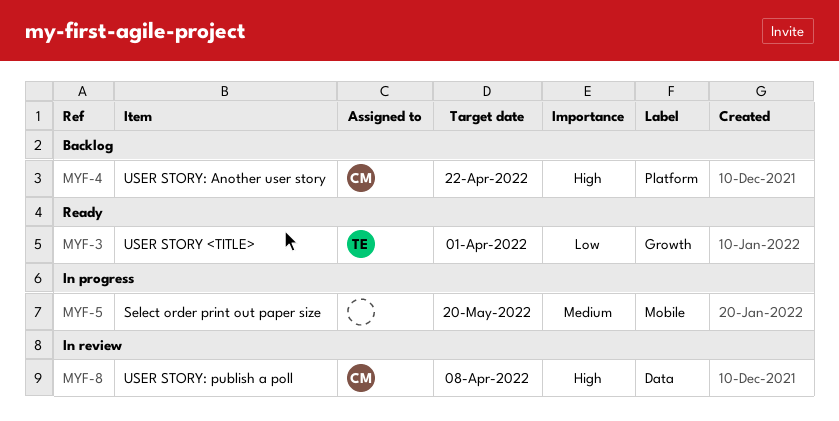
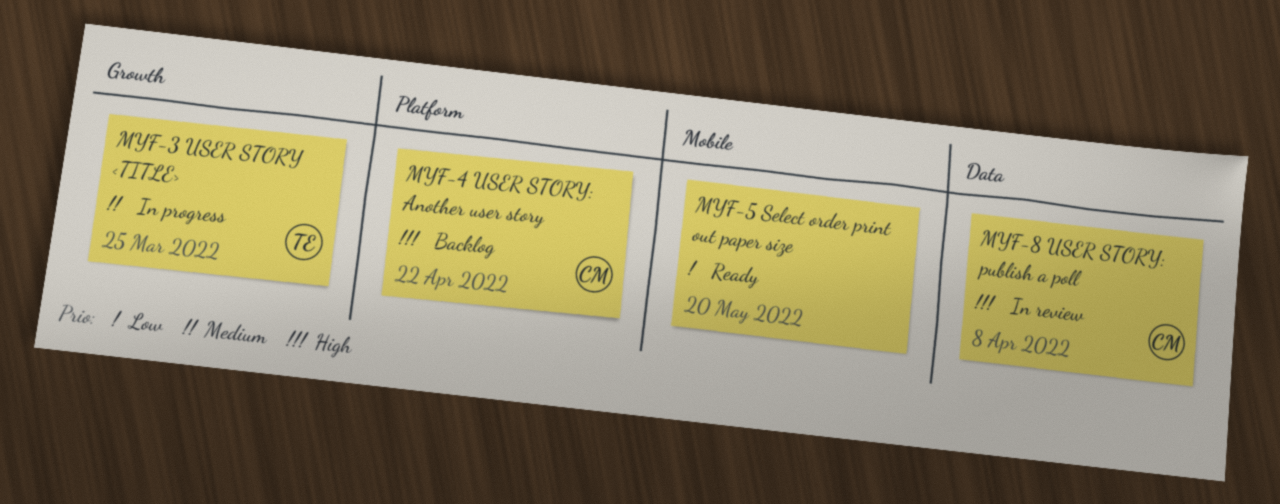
MYF-3, status: Ready -> In progress
MYF-3, priority: Low -> Medium
MYF-3, due: Apr 1 -> Mar 25
MYF-5, status: In progress -> Ready
MYF-5, priority: Medium -> Low

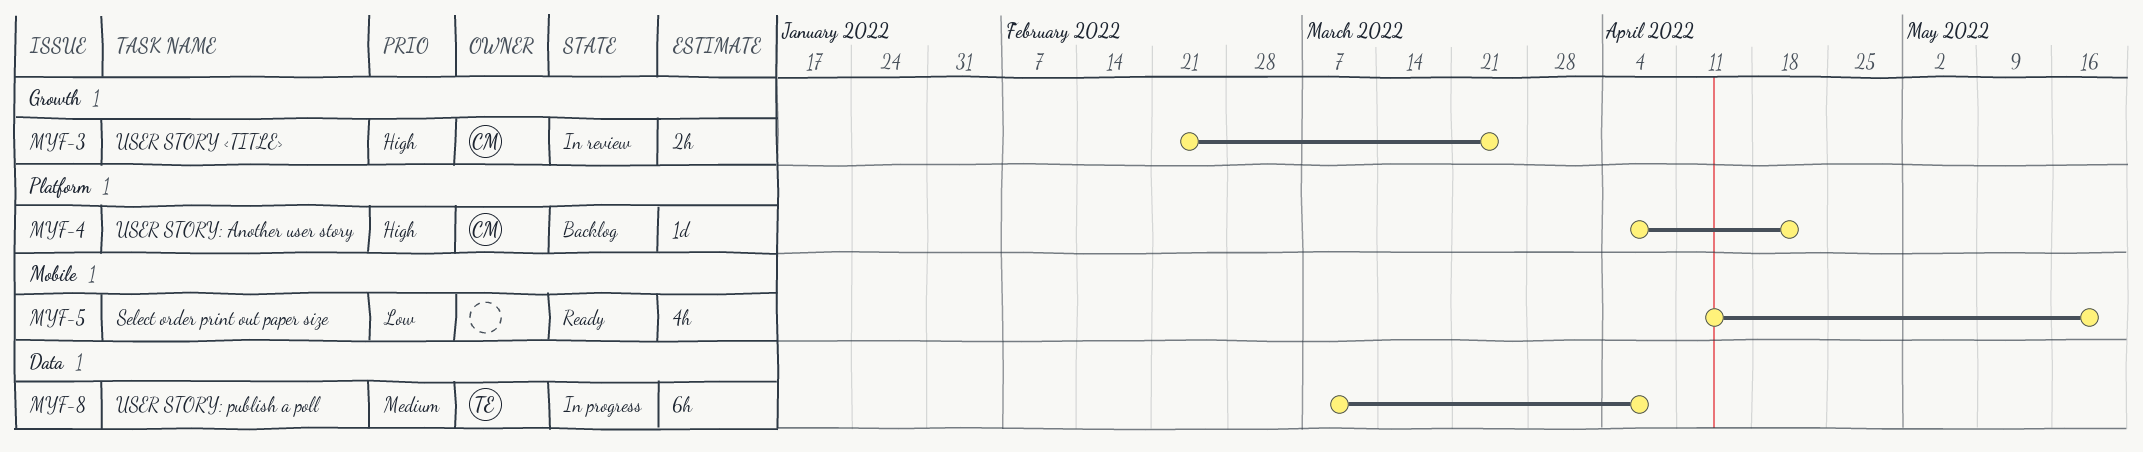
MYF-3, status: In progress -> In review
MYF-3, owner: TE -> CM
MYF-3, priority: Medium -> High
MYF-8, status: In review -> In progress
MYF-8, owner: CM -> TE
MYF-8, priority: High -> Medium

